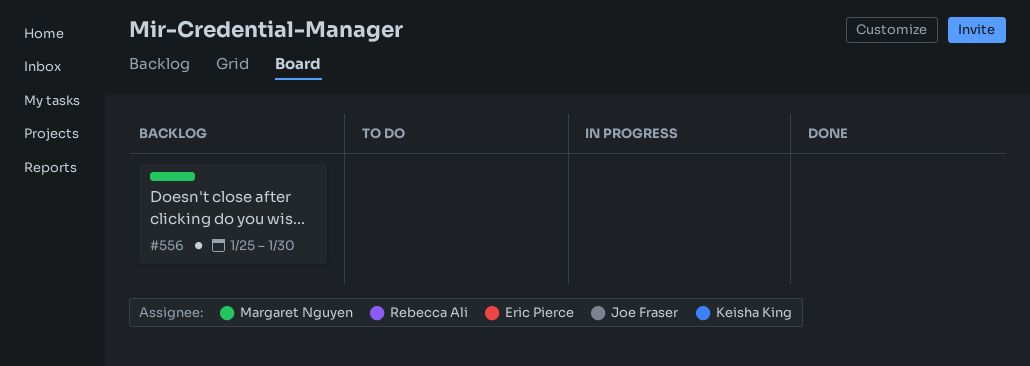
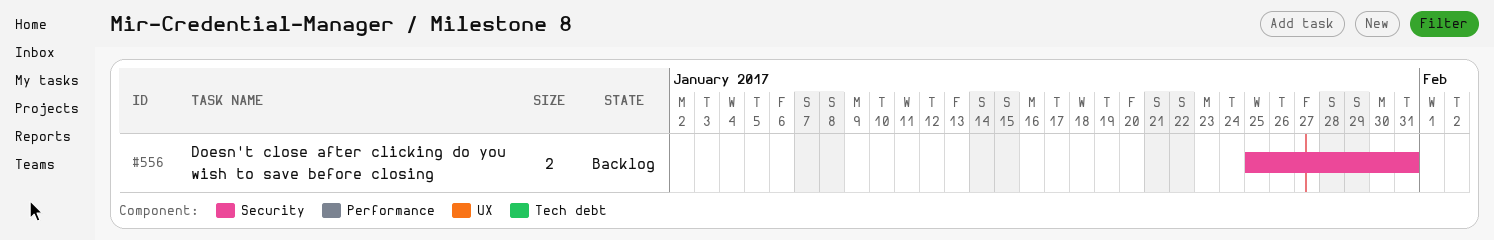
#556, estimate: 1 -> 2
#556, due: Jan 30 -> Jan 31

